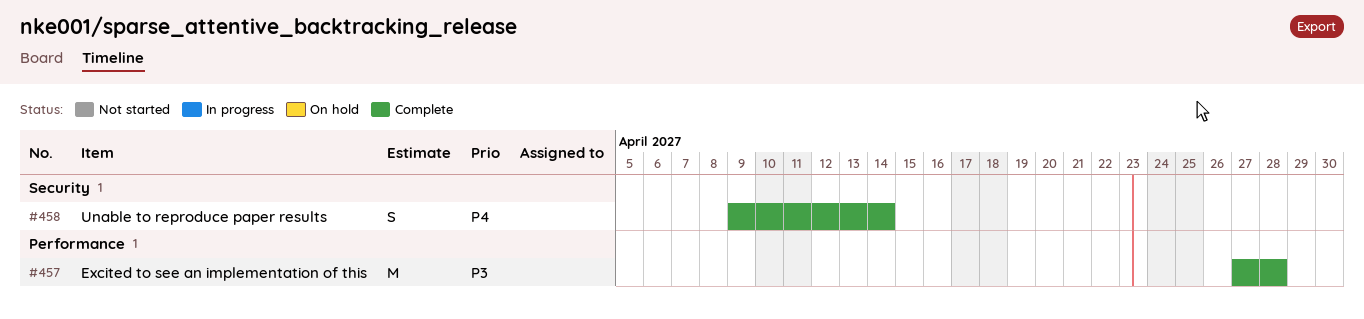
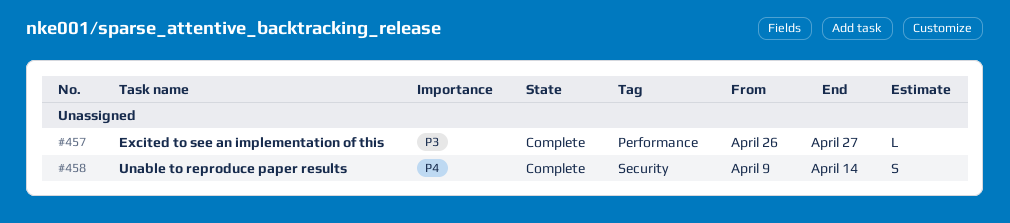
#457, estimate: M -> L
#457, start: Apr 27 -> Apr 26
#457, due: Apr 28 -> Apr 27

